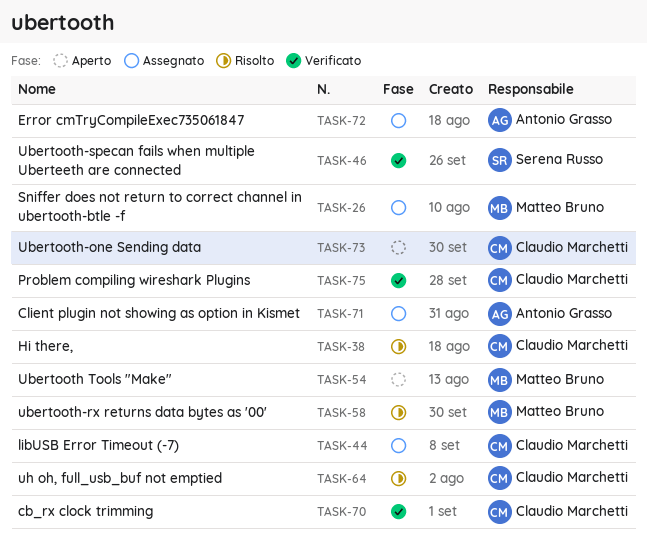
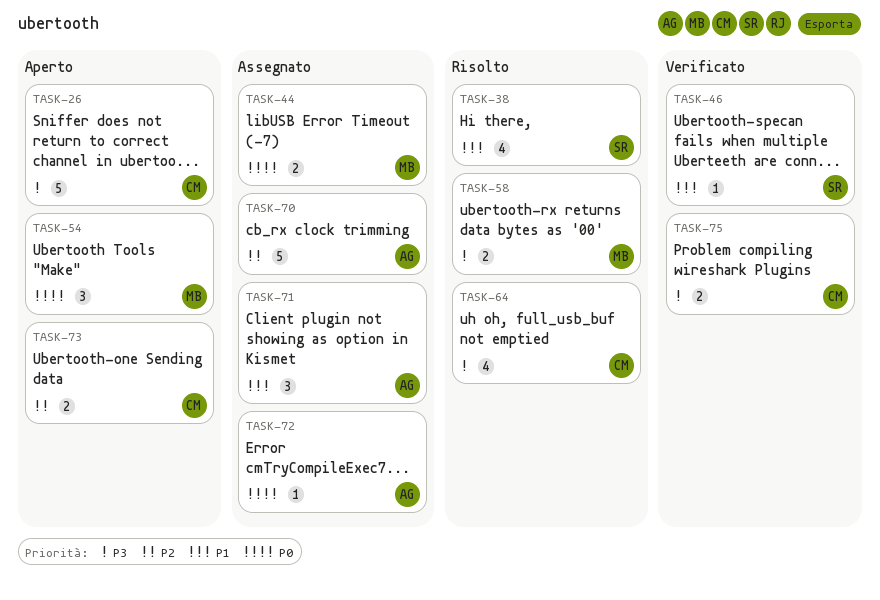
TASK-26, status: Assegnato -> Aperto
TASK-26, owner: Matteo Bruno -> Claudio Marchetti
TASK-38, owner: Claudio Marchetti -> Serena Russo
TASK-44, owner: Claudio Marchetti -> Matteo Bruno
TASK-70, status: Verificato -> Assegnato
TASK-70, owner: Claudio Marchetti -> Antonio Grasso

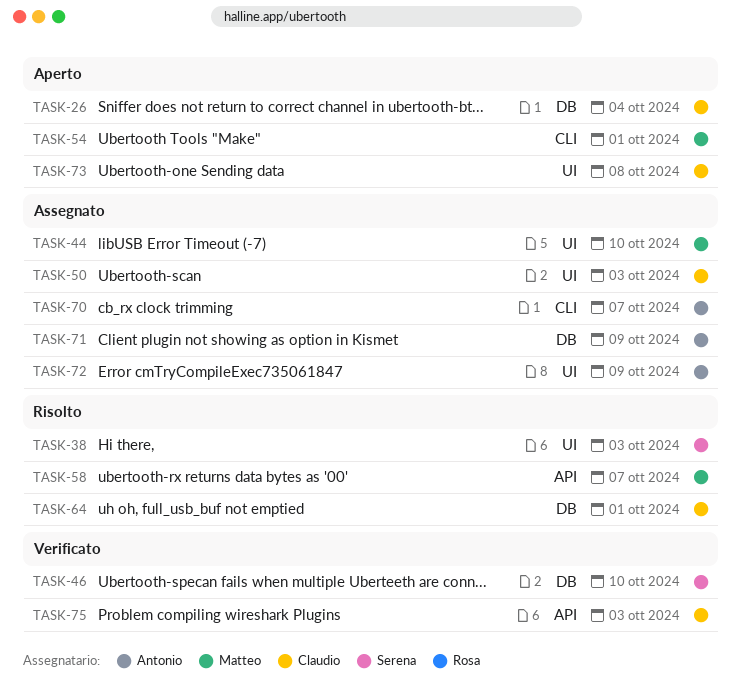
TASK-50: none -> present

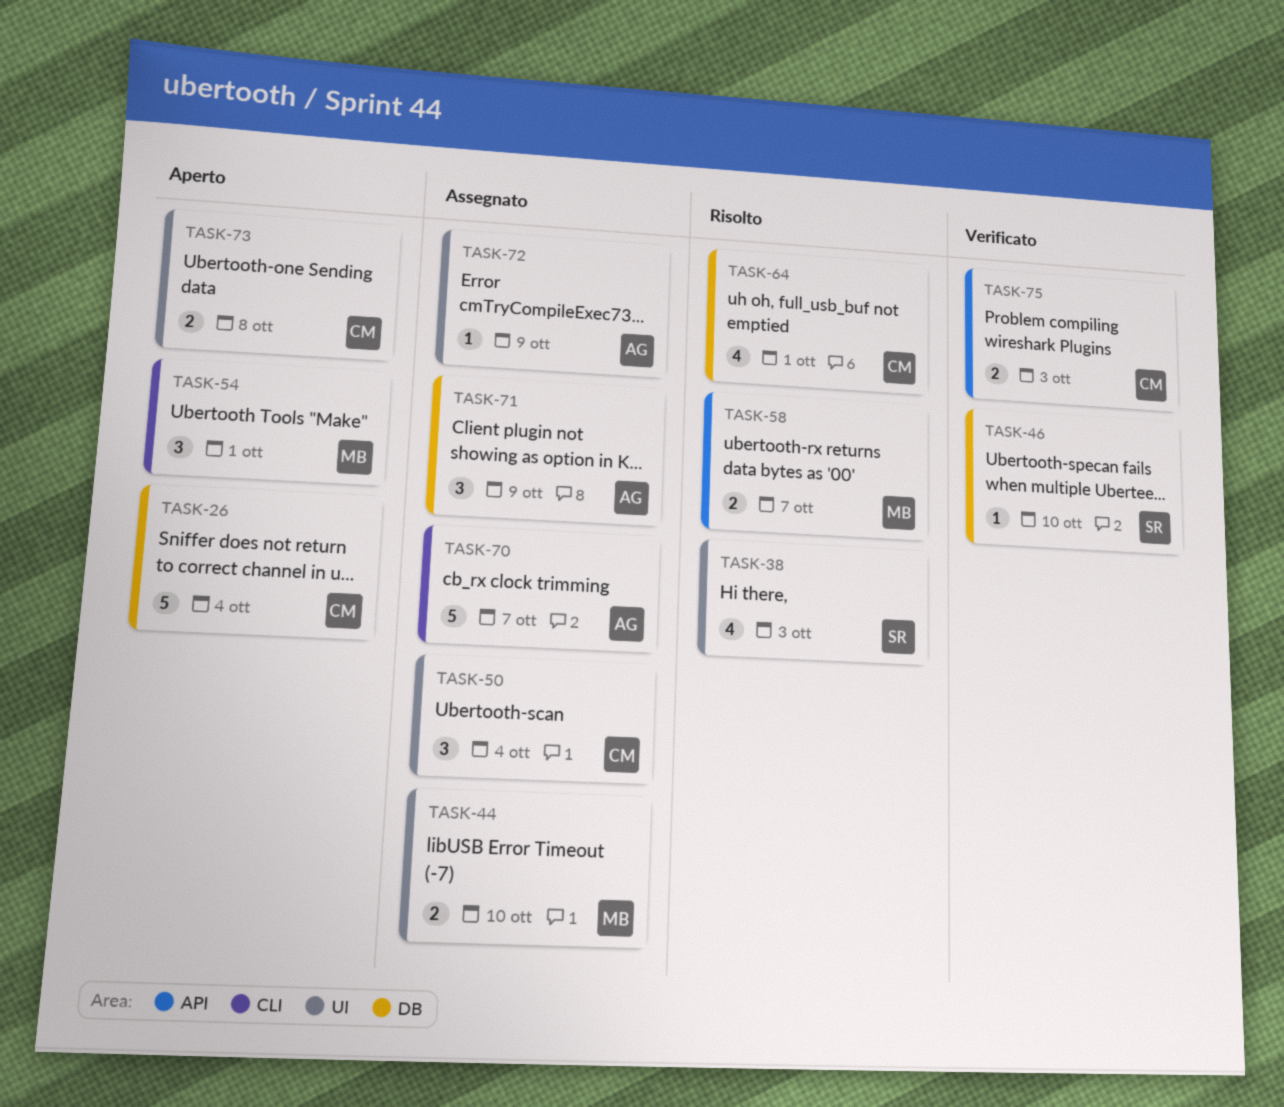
TASK-50, due: Oct 3 -> Oct 4

